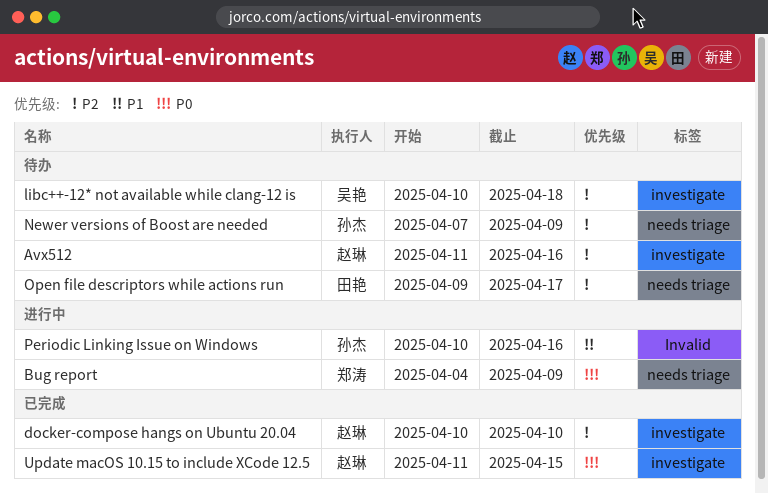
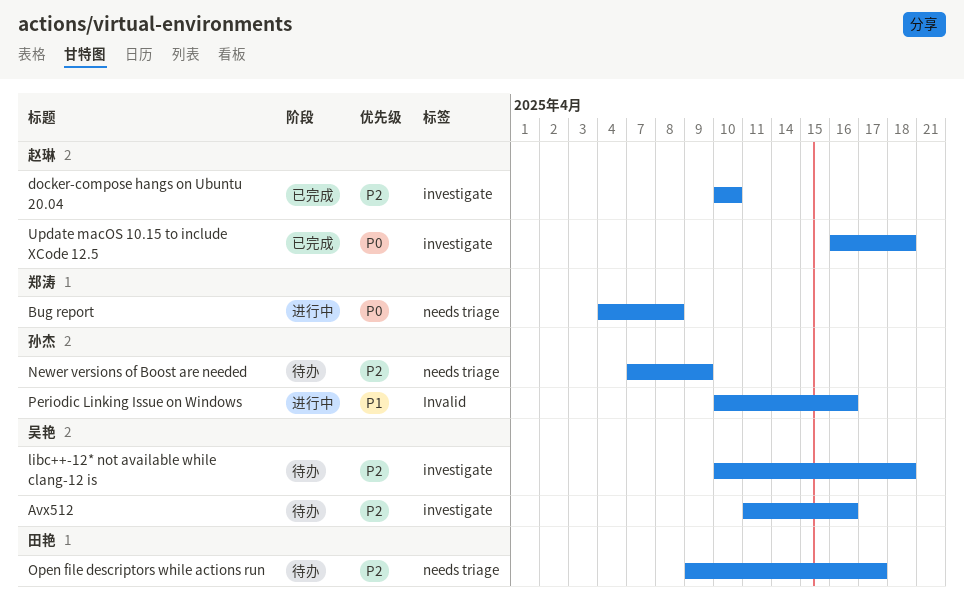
Avx512, owner: 赵琳 -> 吴艳
Bug report, due: Apr 9 -> Apr 8
Update macOS 10.15 to include XCode 12.5, start: Apr 11 -> Apr 16
Update macOS 10.15 to include XCode 12.5, due: Apr 15 -> Apr 18

